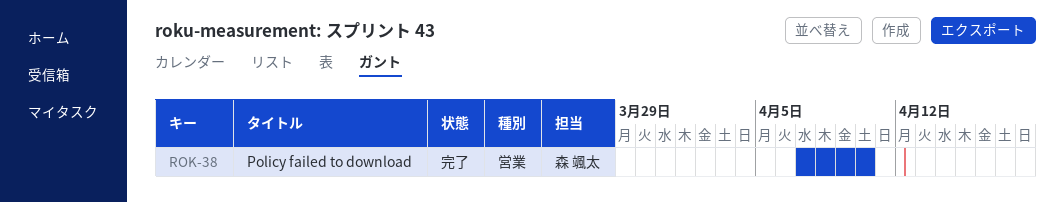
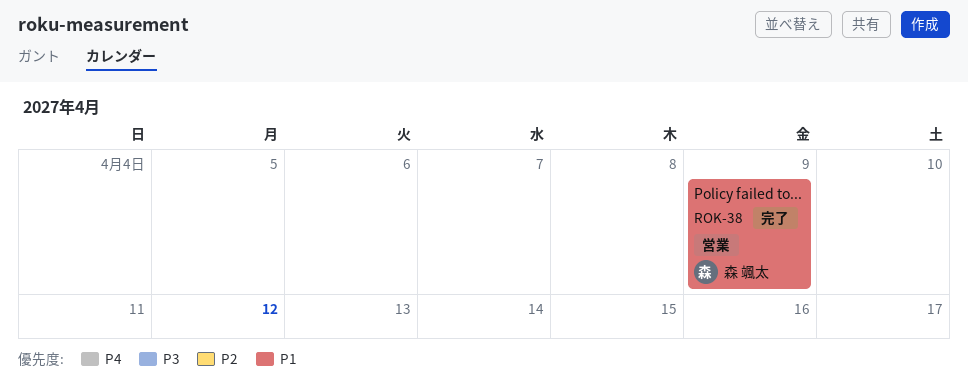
ROK-38, due: Apr 10 -> Apr 9

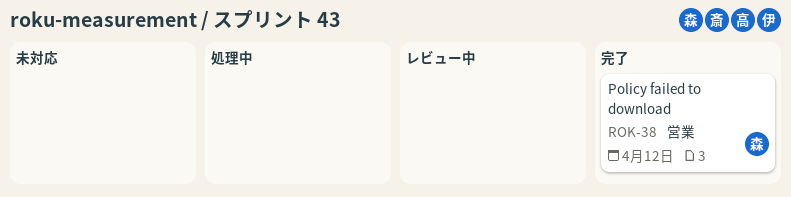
ROK-38, due: Apr 9 -> Apr 12

